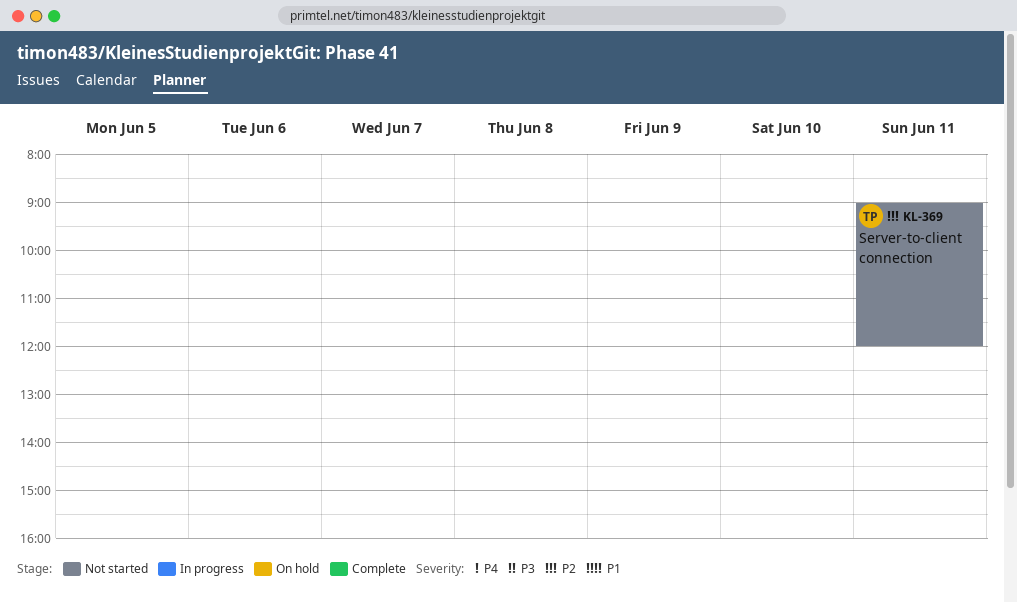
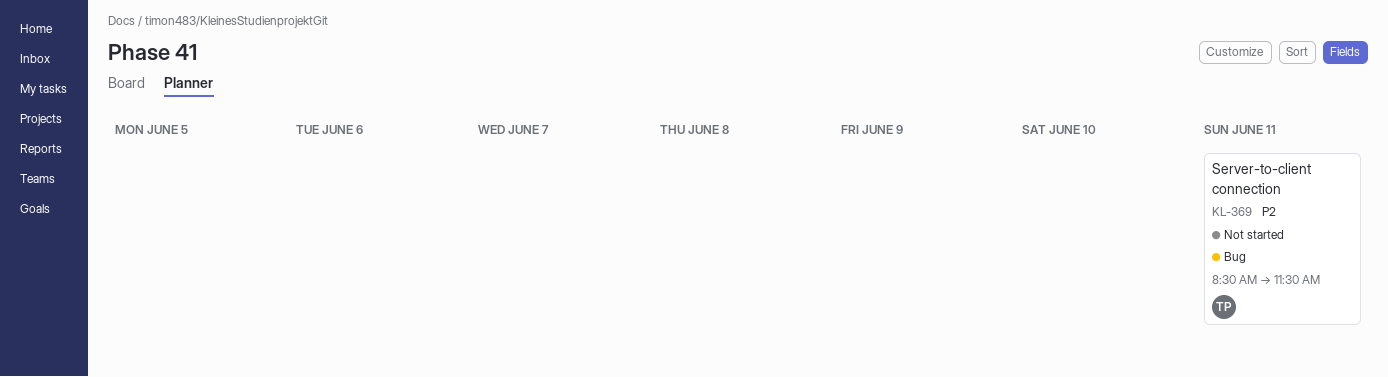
KL-369, begins: 09:00 -> 08:30
KL-369, ends: 12:00 -> 11:30

